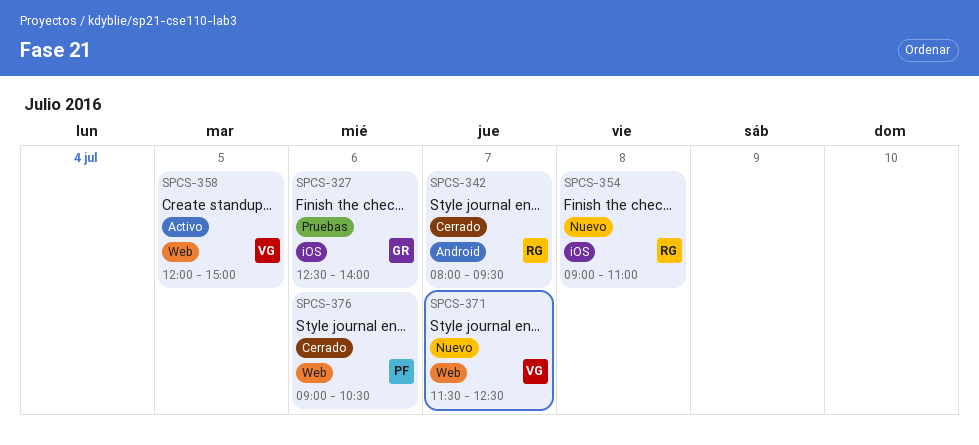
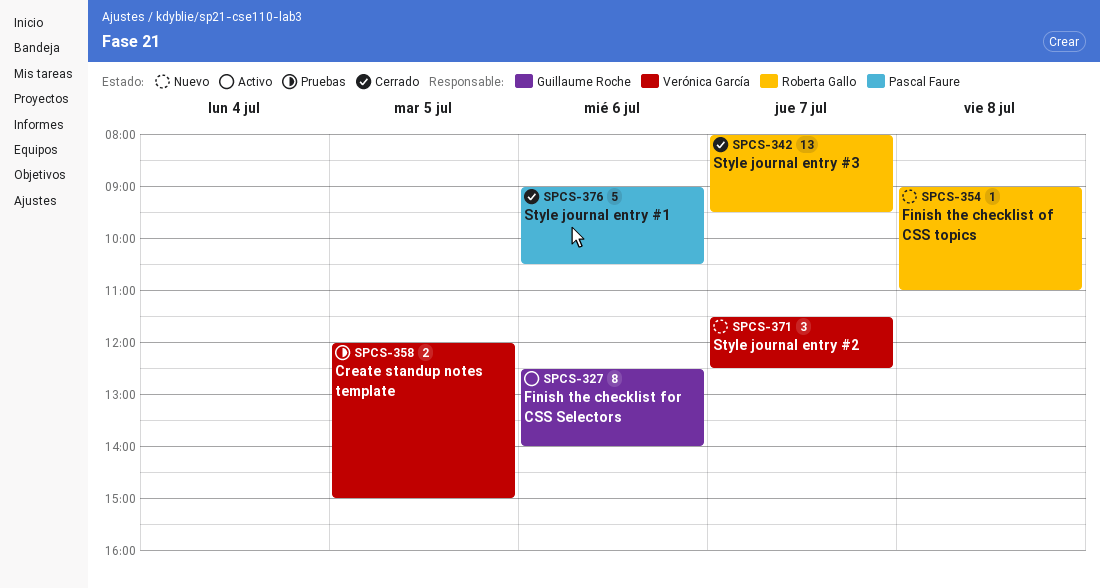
SPCS-327, status: Pruebas -> Activo
SPCS-358, status: Activo -> Pruebas

